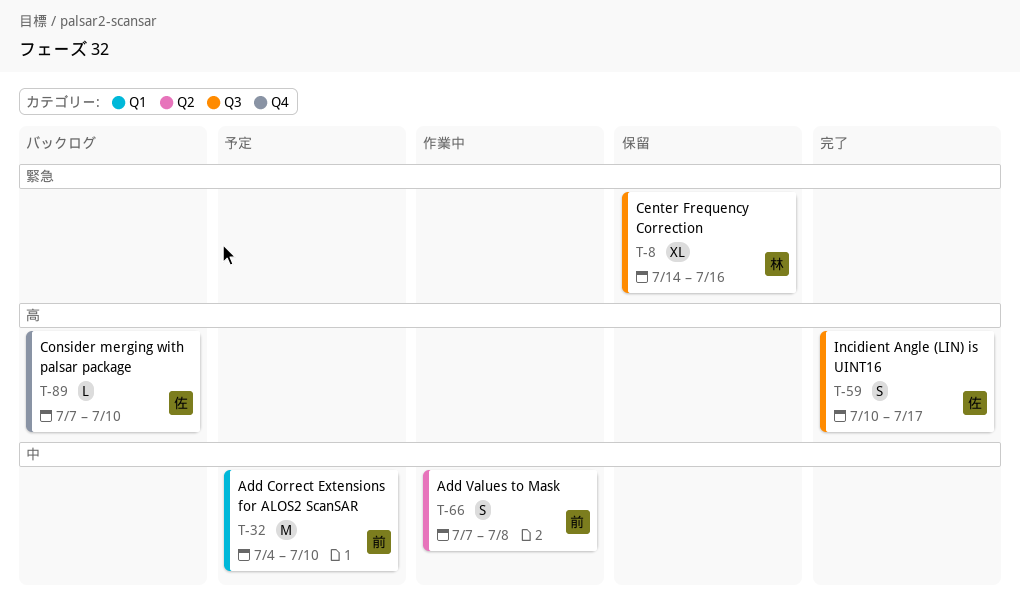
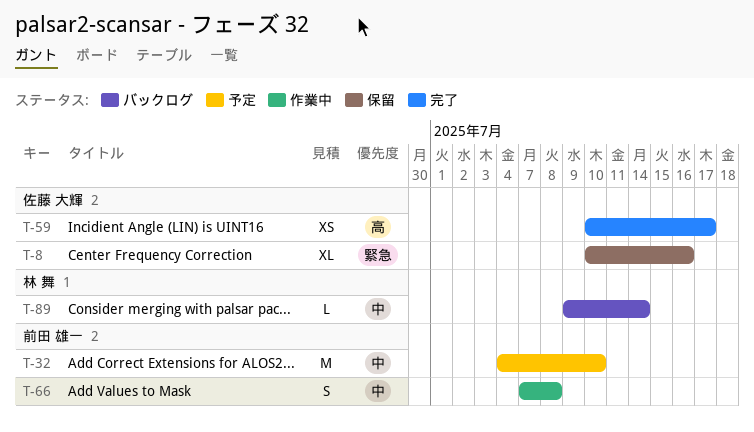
T-8, owner: 林 舞 -> 佐藤 大輝
T-8, start: Jul 14 -> Jul 10
T-59, estimate: S -> XS
T-89, owner: 佐藤 大輝 -> 林 舞
T-89, priority: 高 -> 中
T-89, start: Jul 7 -> Jul 9
T-89, due: Jul 10 -> Jul 14

